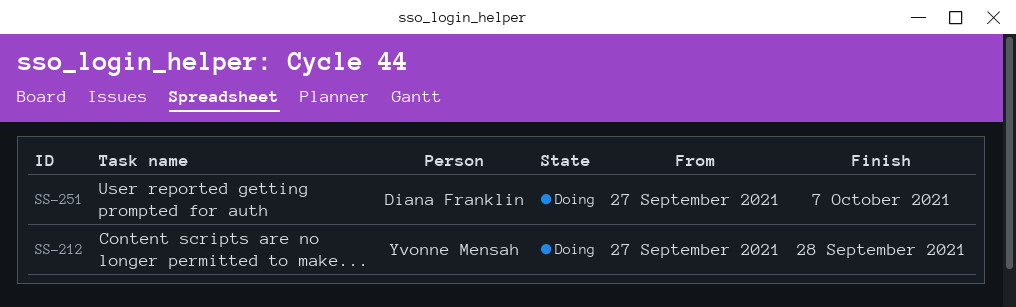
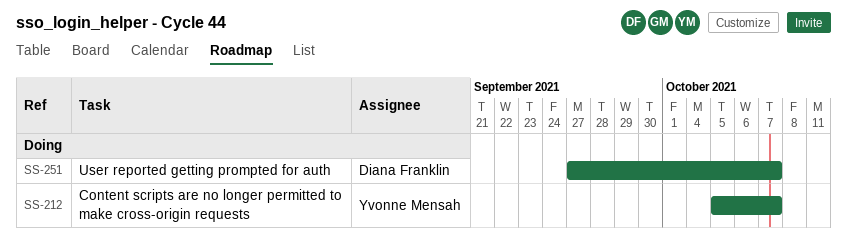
SS-212, start: Sep 27 -> Oct 5
SS-212, due: Sep 28 -> Oct 7

